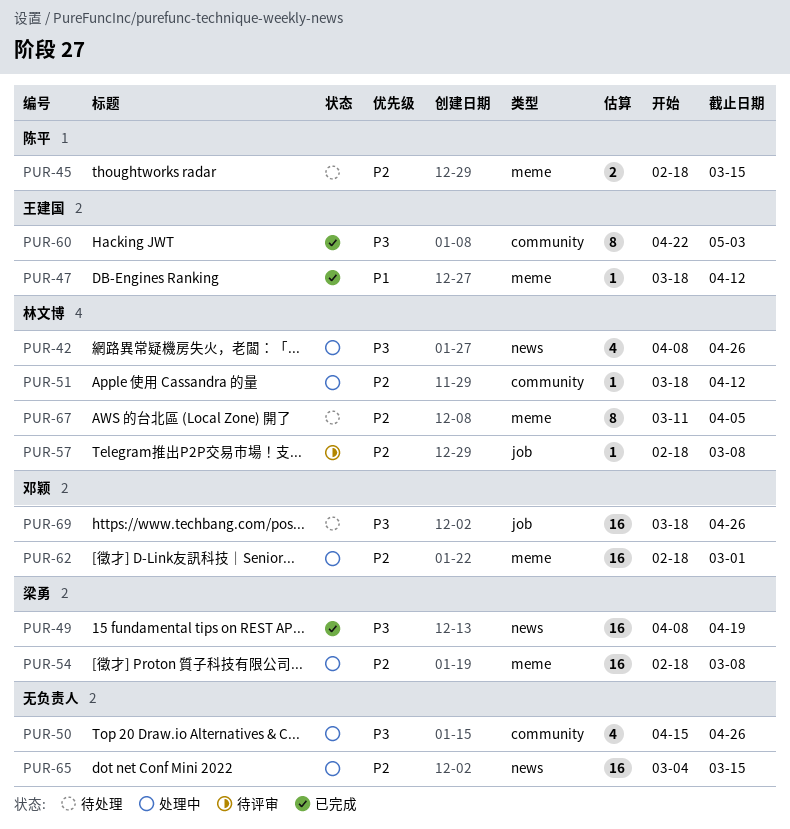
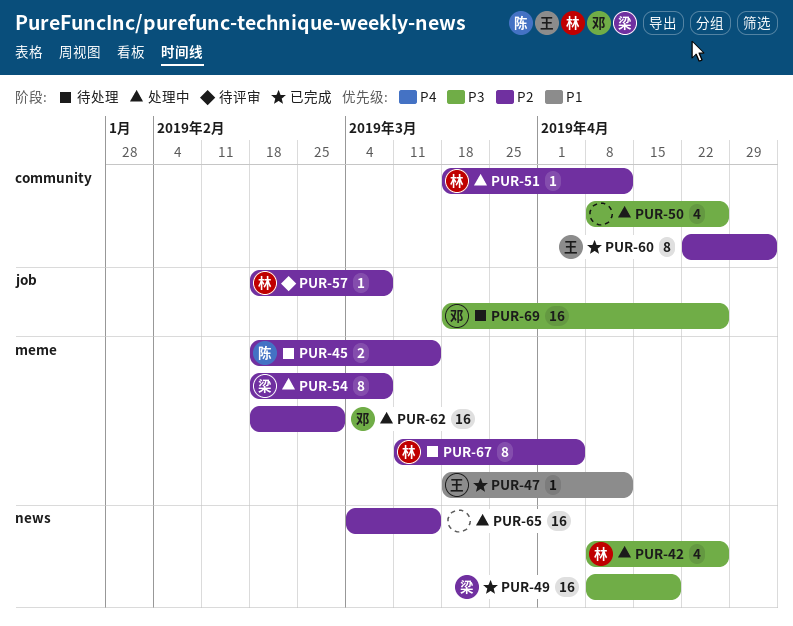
PUR-50, start: Apr 15 -> Apr 8
PUR-54, estimate: 16 -> 8
PUR-60, priority: P3 -> P2

